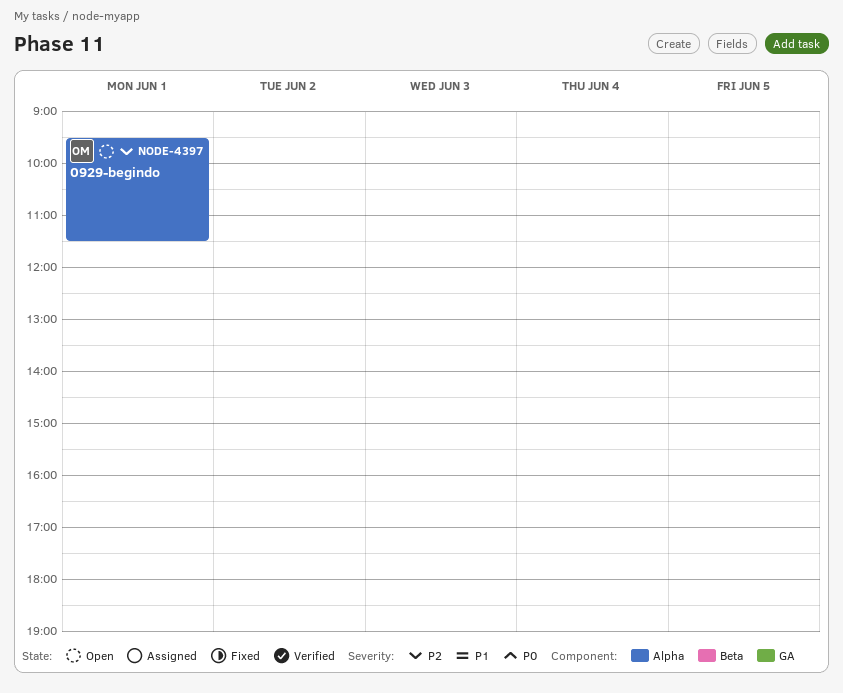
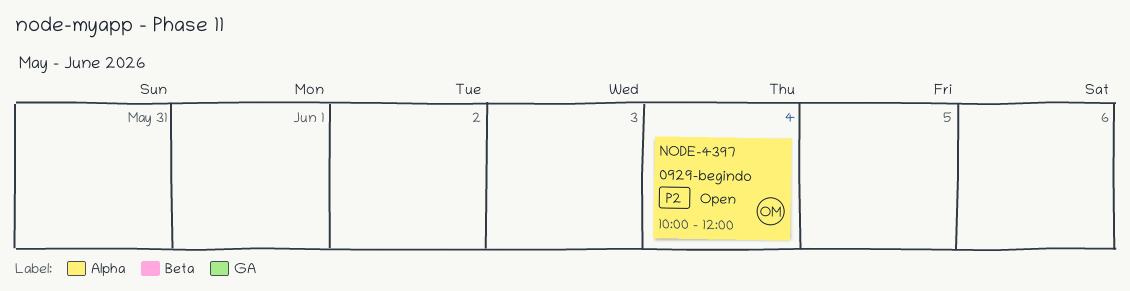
NODE-4397, day: Jun 1 -> Jun 4
NODE-4397, begins: 09:30 -> 10:00
NODE-4397, ends: 11:30 -> 12:00

